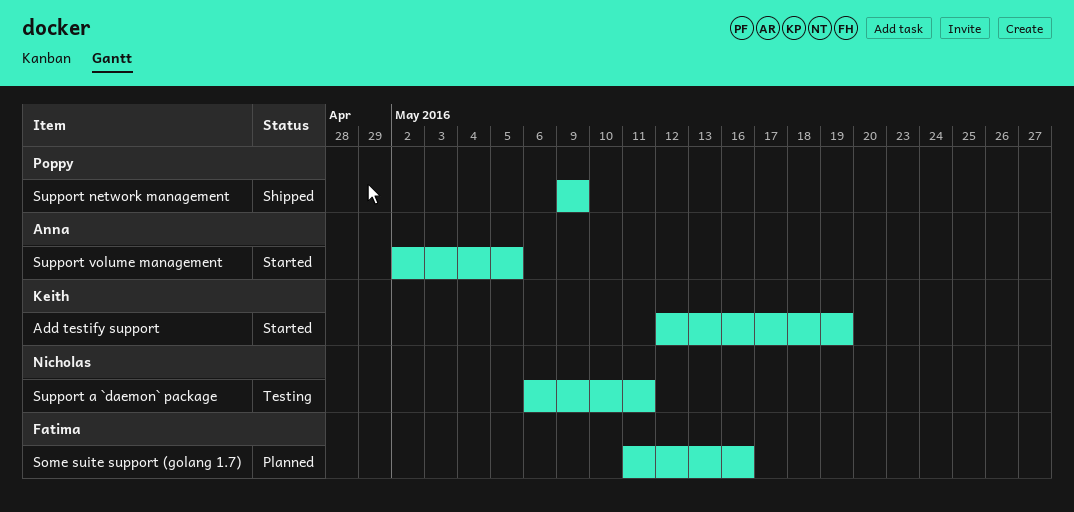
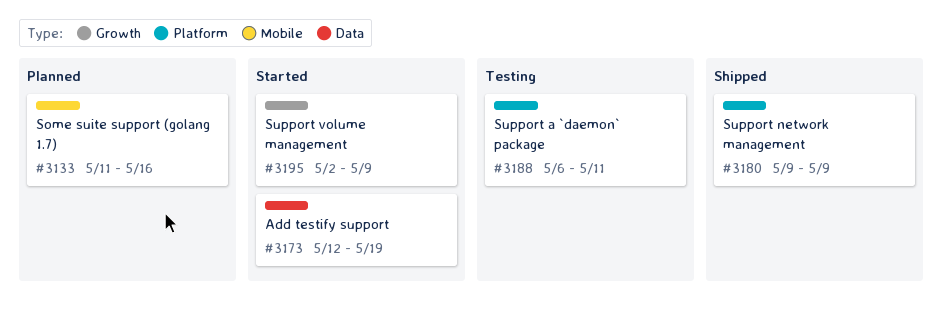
Support volume management, due: May 5 -> May 9

